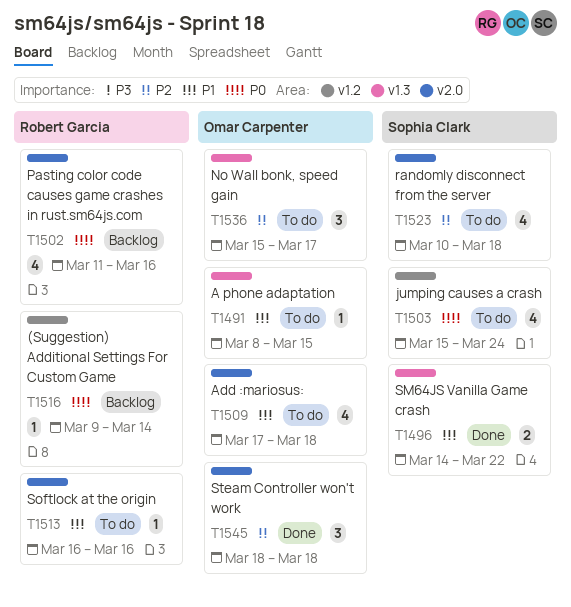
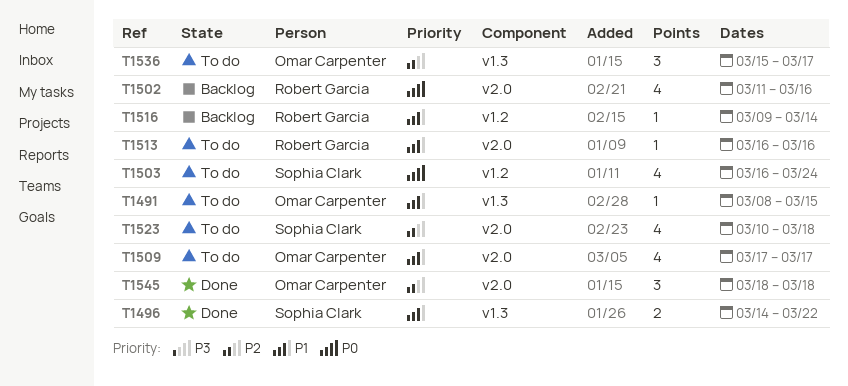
T1503, start: Mar 15 -> Mar 16
T1509, due: Mar 18 -> Mar 17
T1516, priority: P0 -> P1

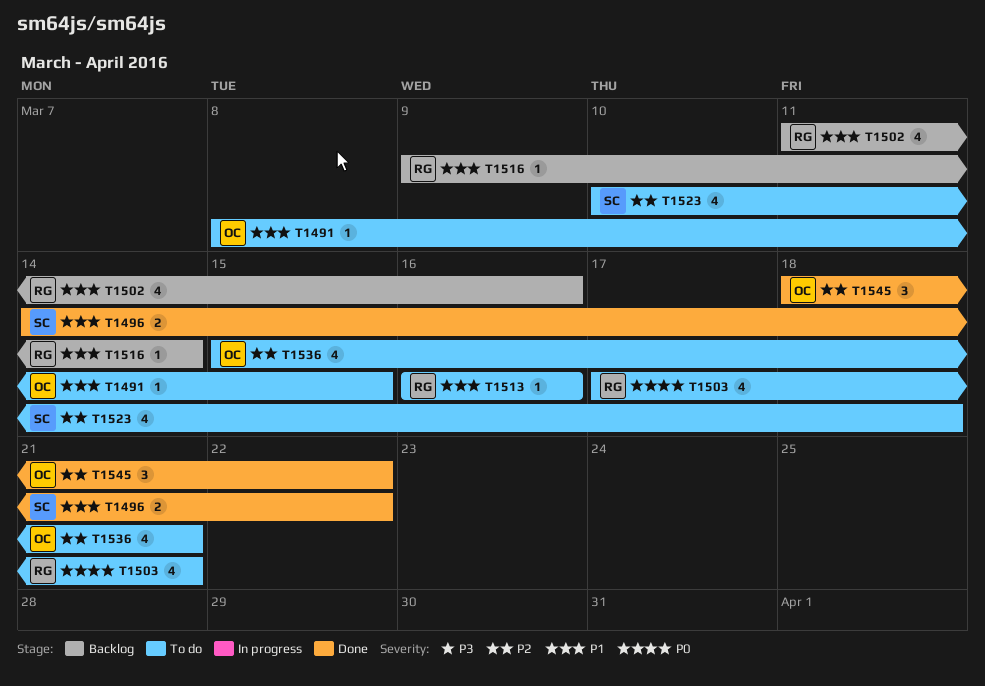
T1502, priority: P0 -> P1
T1503, owner: Sophia Clark -> Robert Garcia
T1503, start: Mar 16 -> Mar 17
T1503, due: Mar 24 -> Mar 21
T1509: present -> none
T1536, estimate: 3 -> 4
T1536, due: Mar 17 -> Mar 21
T1545, due: Mar 18 -> Mar 22

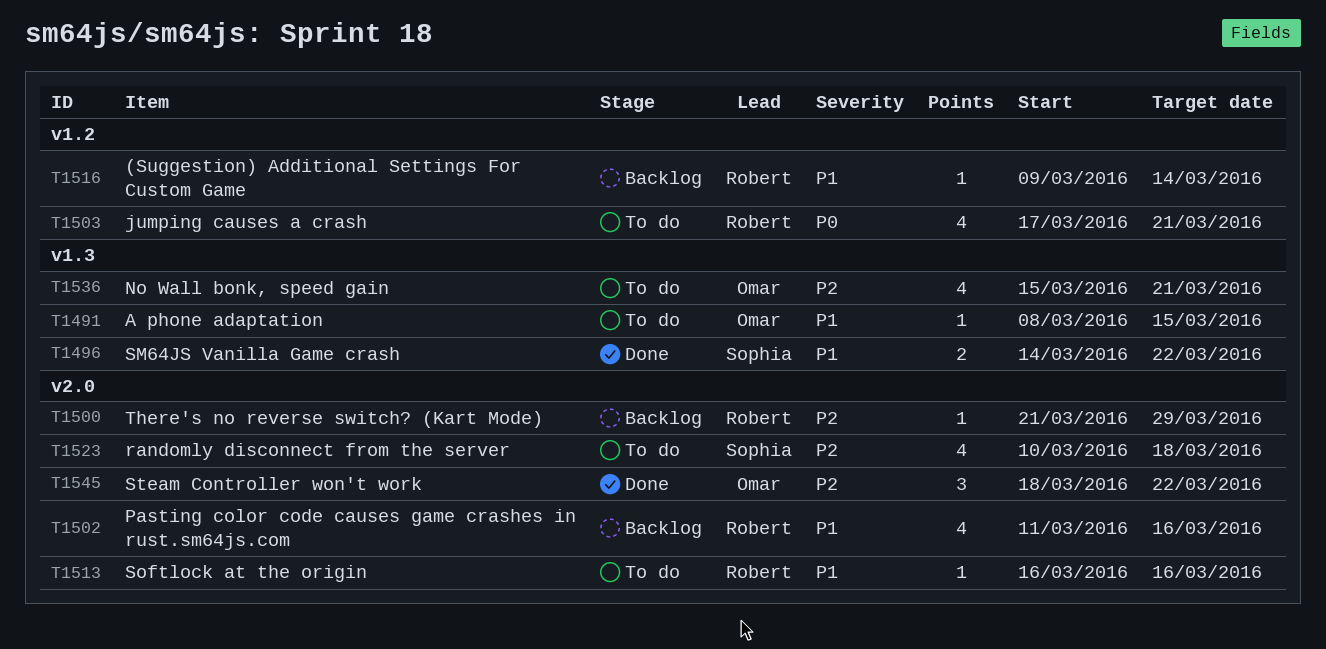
T1500: none -> present

